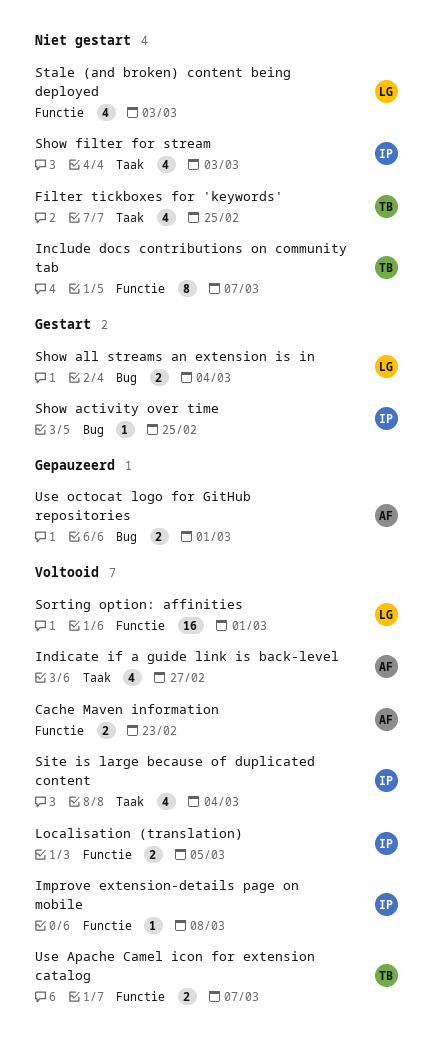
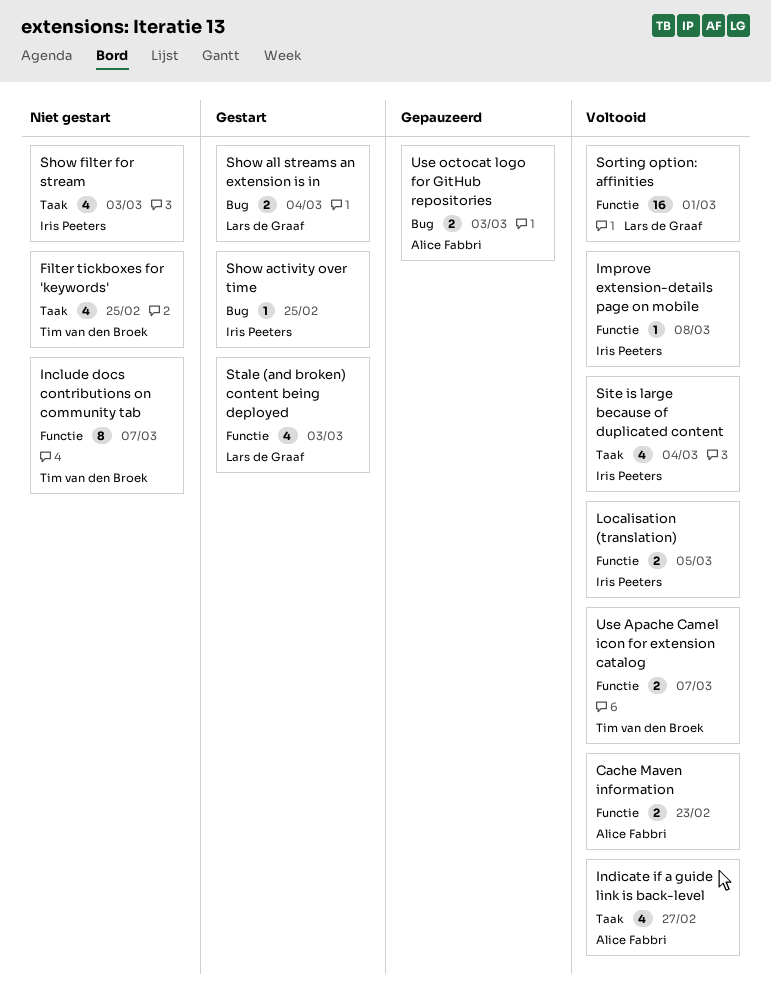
Stale (and broken) content being deployed, status: Niet gestart -> Gestart
Use octocat logo for GitHub repositories, due: Mar 1 -> Mar 3

